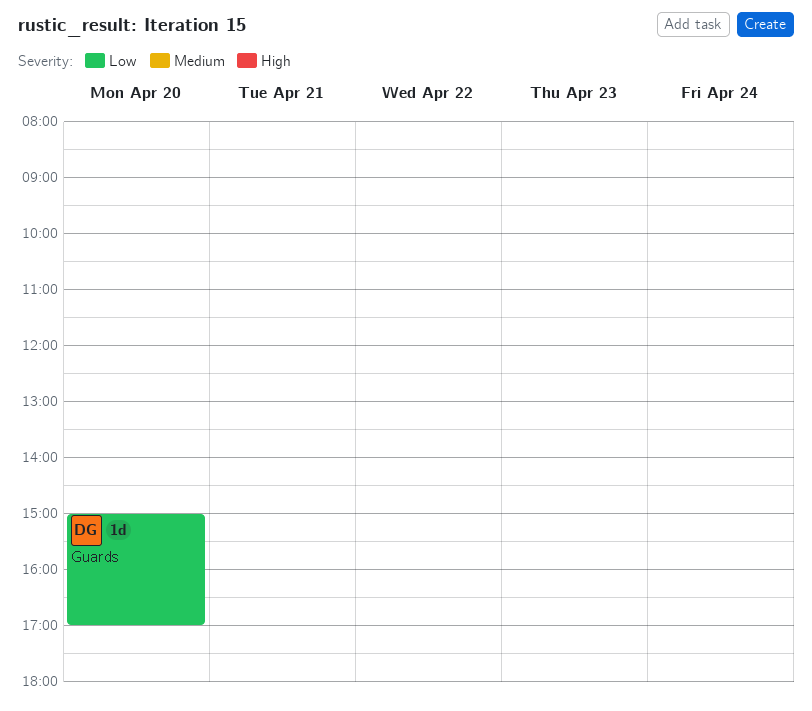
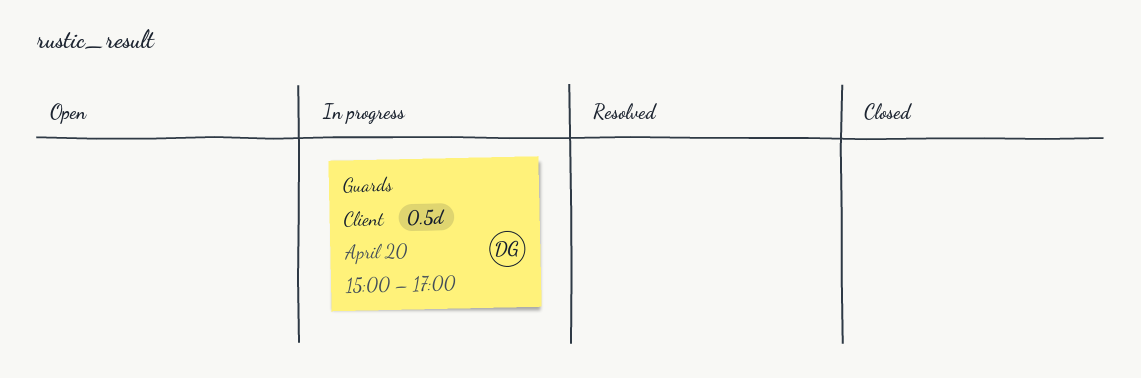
Guards, estimate: 1d -> 0.5d

